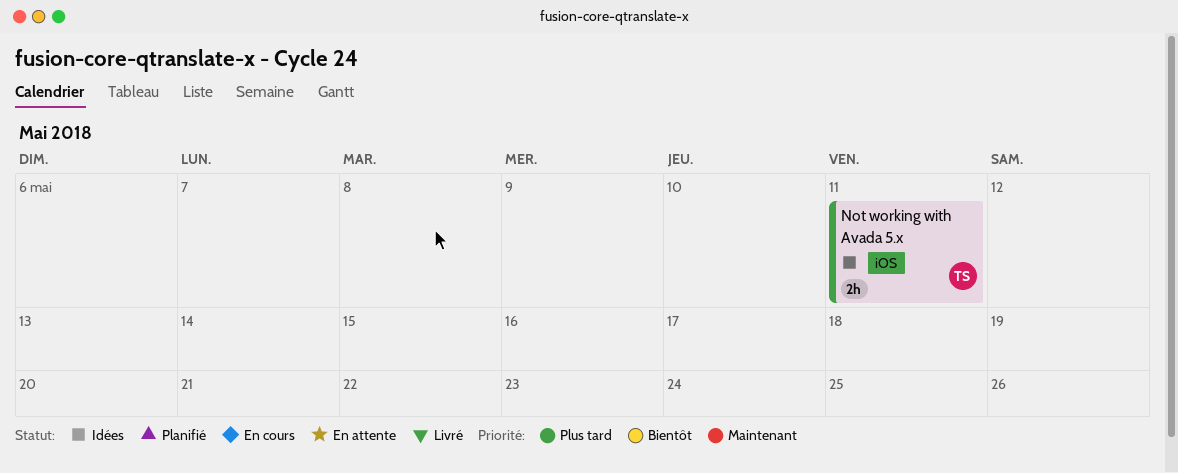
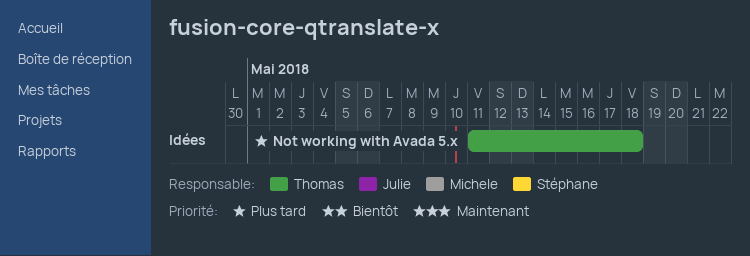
Not working with Avada 5.x, due: May 11 -> May 18

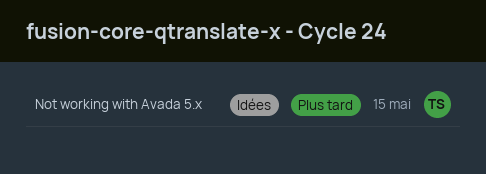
Not working with Avada 5.x, due: May 18 -> May 15

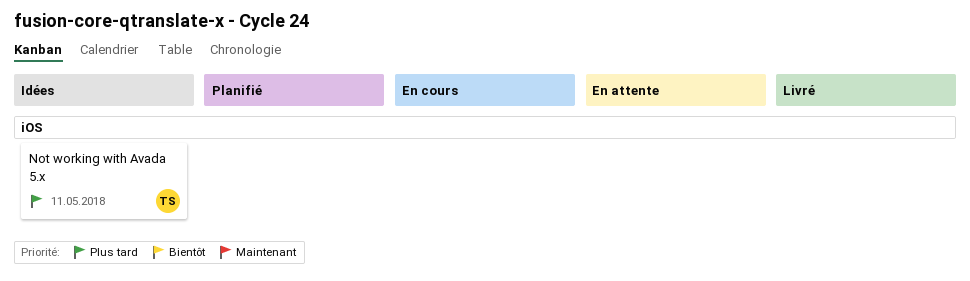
Not working with Avada 5.x, due: May 15 -> May 11

